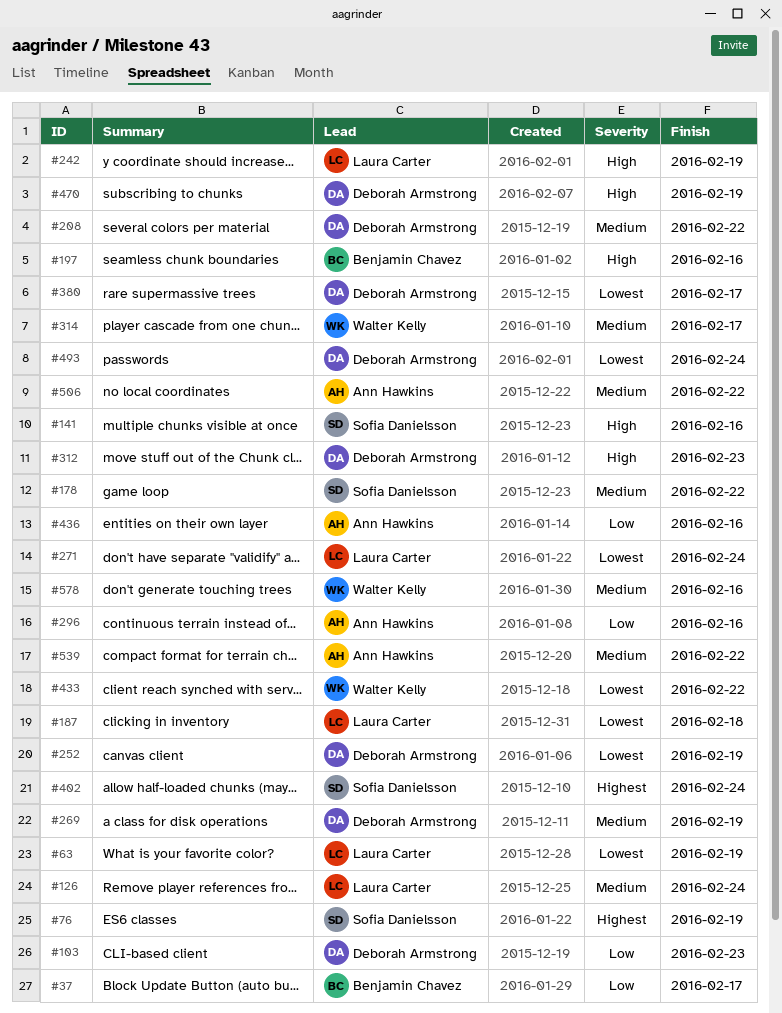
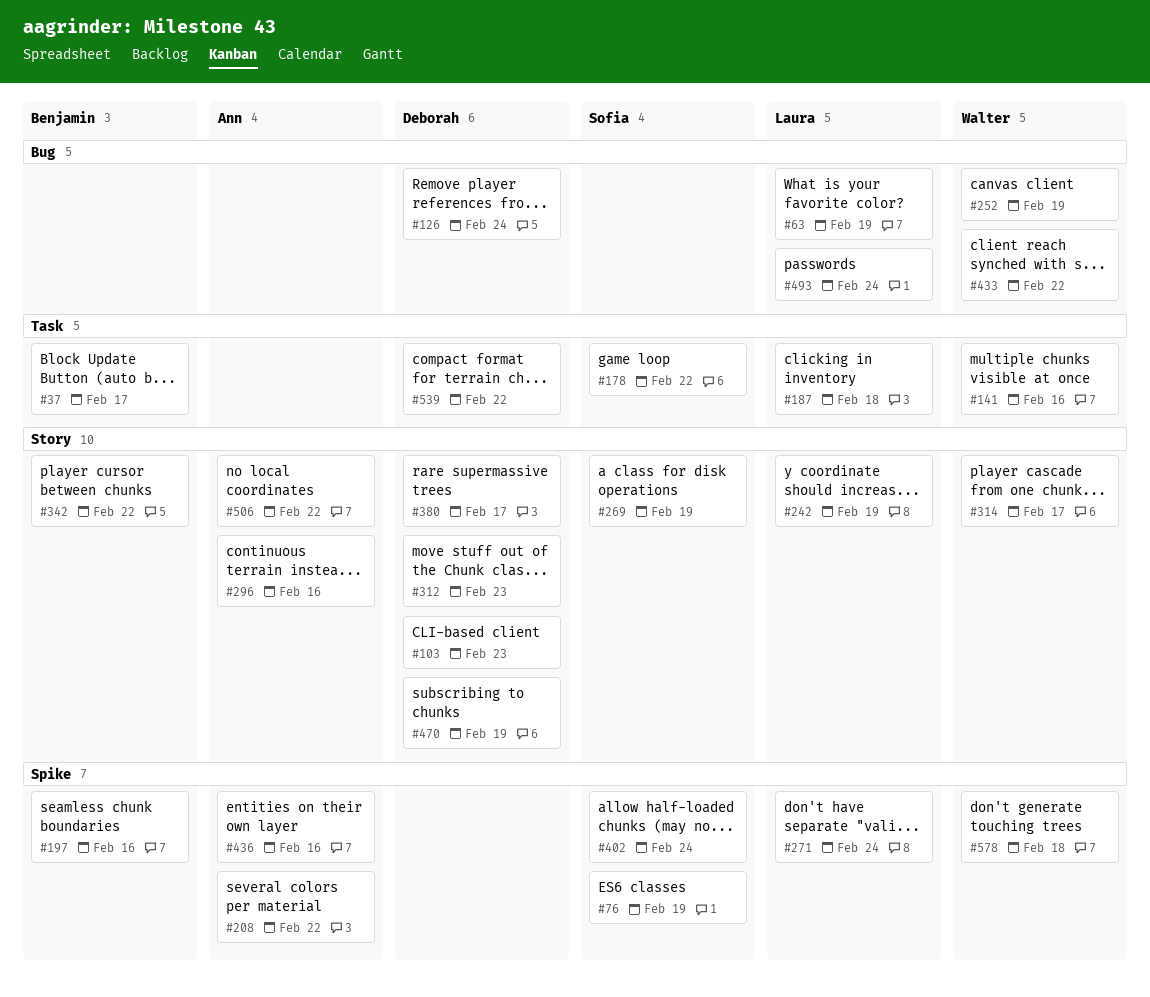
#126, owner: Laura Carter -> Deborah Armstrong
#141, owner: Sofia Danielsson -> Walter Kelly
#208, owner: Deborah Armstrong -> Ann Hawkins
#252, owner: Deborah Armstrong -> Walter Kelly
#269, owner: Deborah Armstrong -> Sofia Danielsson
#342: none -> present
#493, owner: Deborah Armstrong -> Laura Carter
#539, owner: Ann Hawkins -> Deborah Armstrong
#578, due: Feb 16 -> Feb 18

